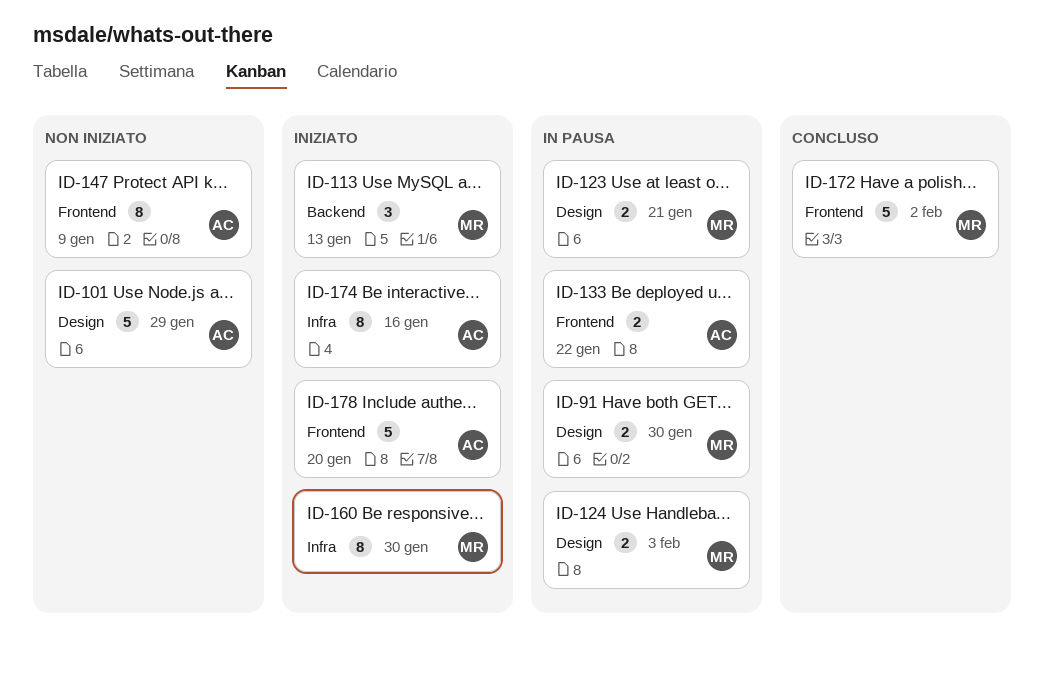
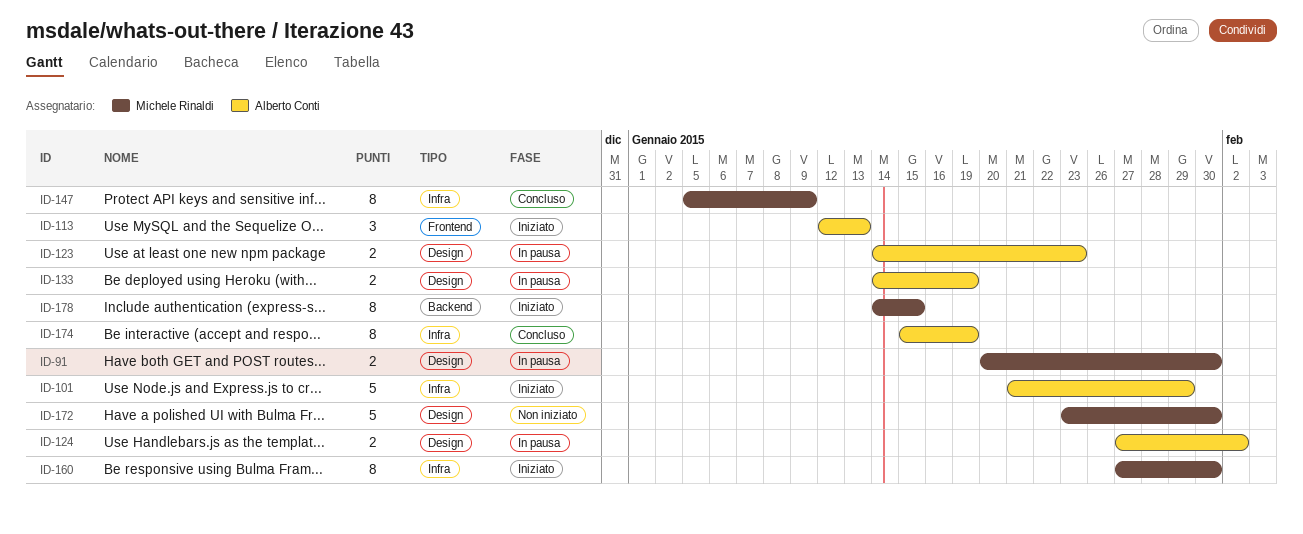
ID-101, status: Non iniziato -> Iniziato
ID-101, label: Design -> Infra
ID-113, owner: Michele Rinaldi -> Alberto Conti
ID-113, label: Backend -> Frontend
ID-123, owner: Michele Rinaldi -> Alberto Conti
ID-123, due: Jan 21 -> Jan 23
ID-124, owner: Michele Rinaldi -> Alberto Conti
ID-124, due: Feb 3 -> Feb 2
ID-133, label: Frontend -> Design
ID-133, due: Jan 22 -> Jan 19
ID-147, status: Non iniziato -> Concluso
ID-147, owner: Alberto Conti -> Michele Rinaldi
ID-147, label: Frontend -> Infra
ID-172, status: Concluso -> Non iniziato
ID-172, label: Frontend -> Design
ID-172, due: Feb 2 -> Jan 30
ID-174, status: Iniziato -> Concluso
ID-174, due: Jan 16 -> Jan 19
ID-178, owner: Alberto Conti -> Michele Rinaldi
ID-178, label: Frontend -> Backend
ID-178, estimate: 5 -> 8
ID-178, due: Jan 20 -> Jan 15

